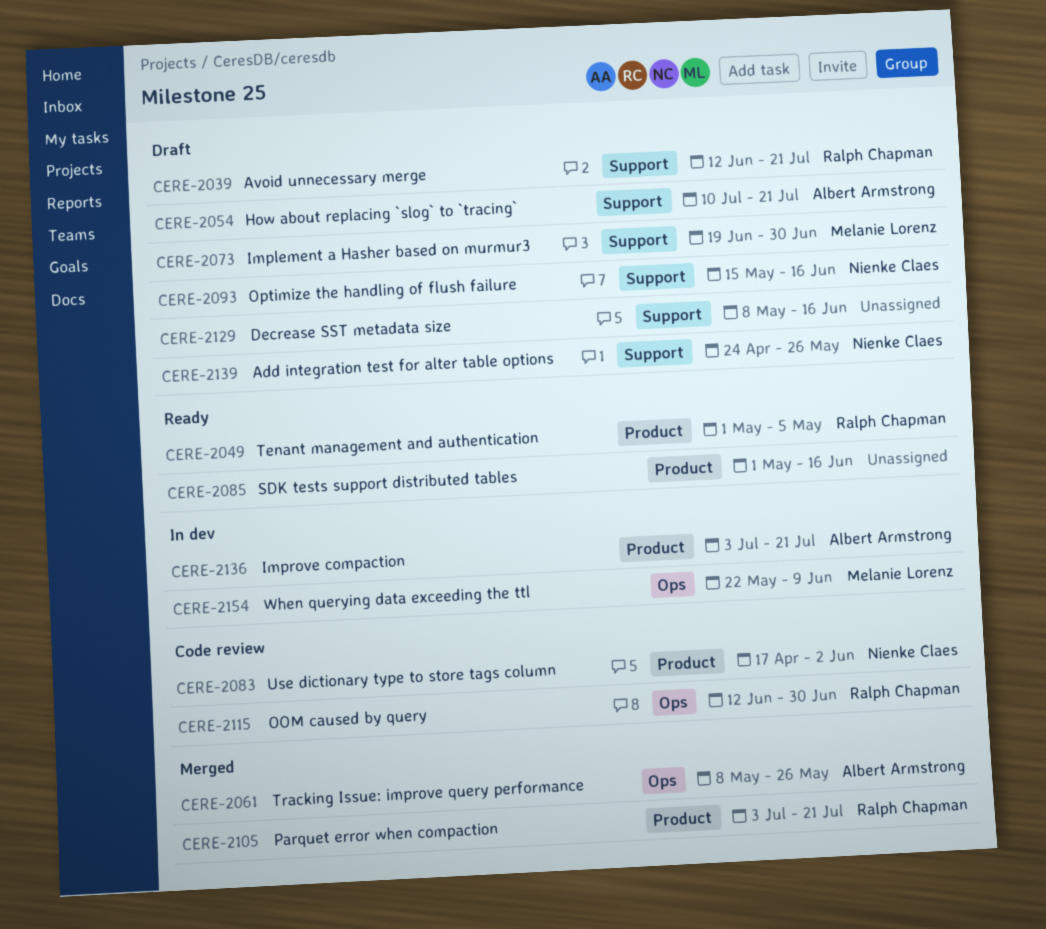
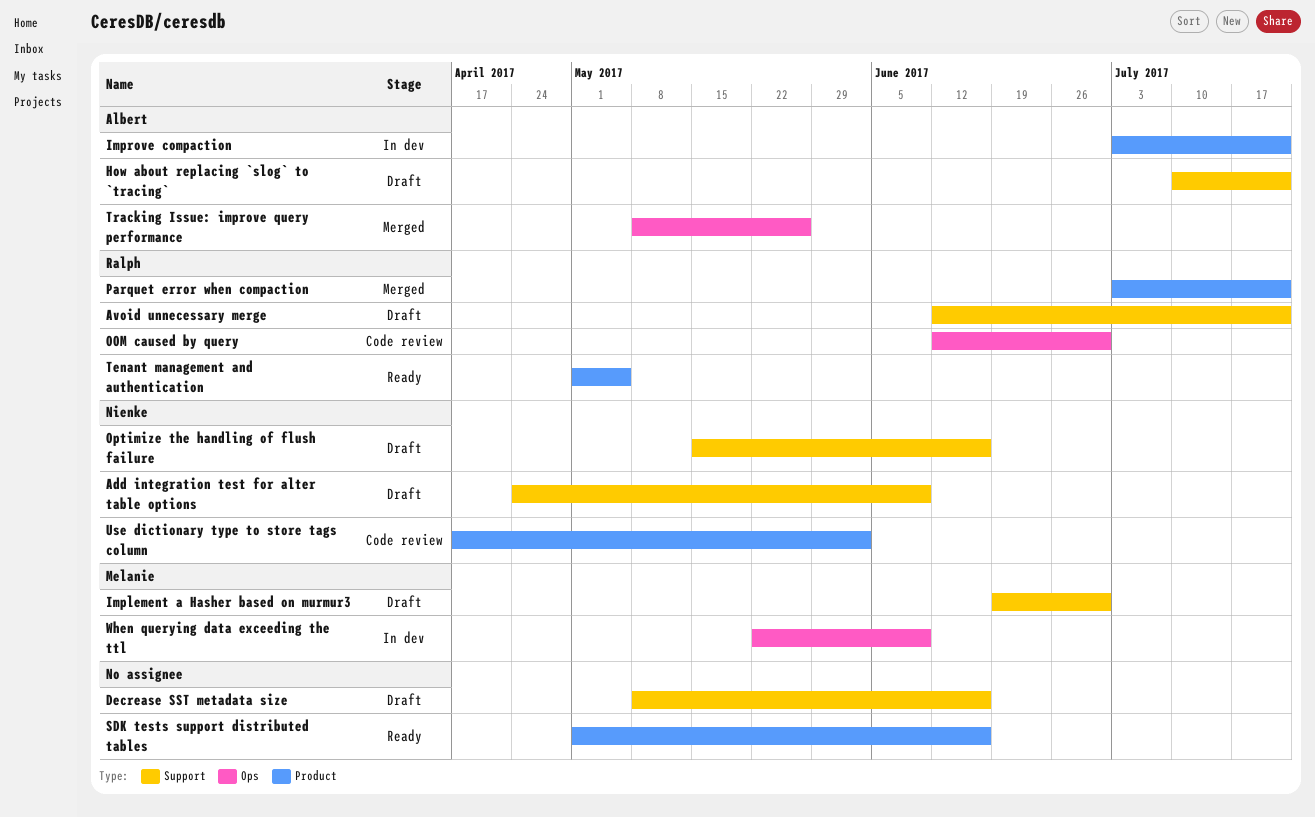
Add integration test for alter table options, due: May 26 -> Jun 9

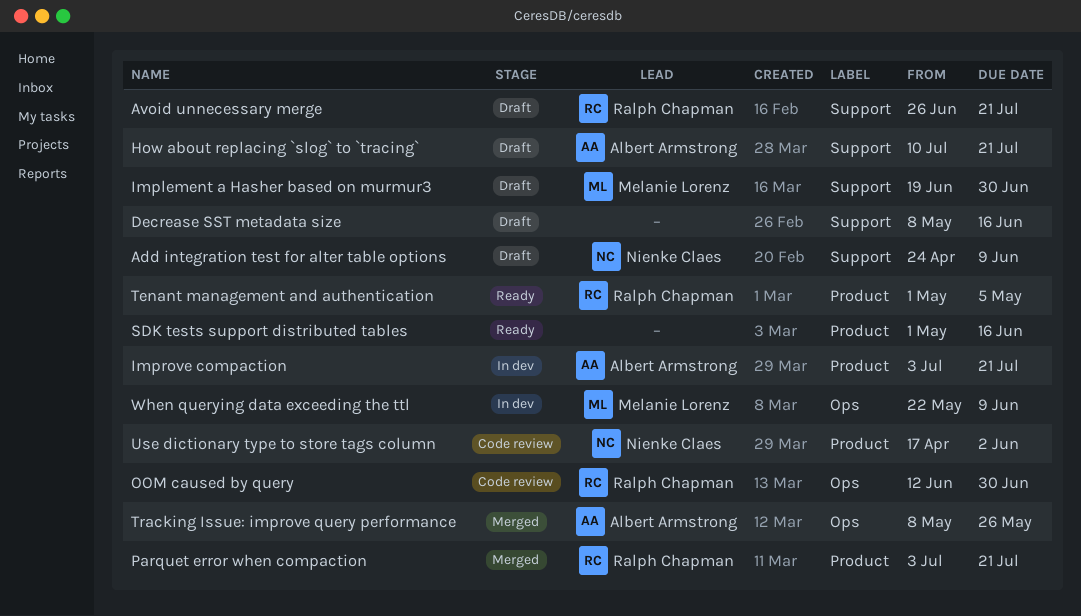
Avoid unnecessary merge, start: Jun 12 -> Jun 26
Optimize the handling of flush failure: present -> none

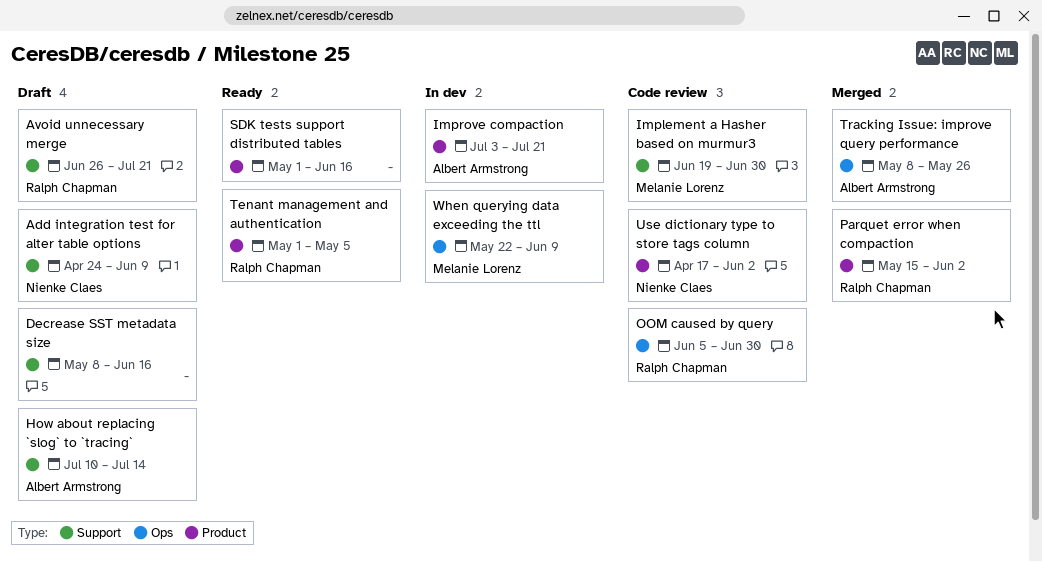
How about replacing `slog` to `tracing`, due: Jul 21 -> Jul 14
Implement a Hasher based on murmur3, status: Draft -> Code review
OOM caused by query, start: Jun 12 -> Jun 5
Parquet error when compaction, start: Jul 3 -> May 15
Parquet error when compaction, due: Jul 21 -> Jun 2

